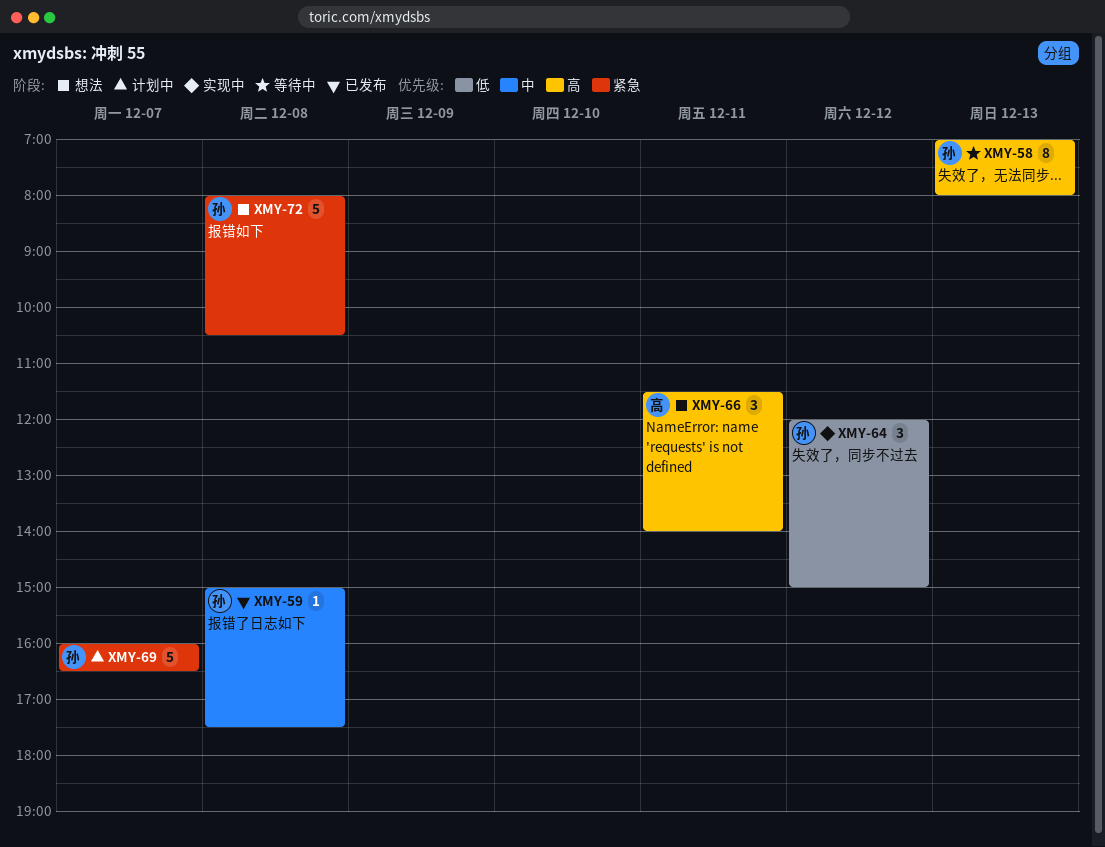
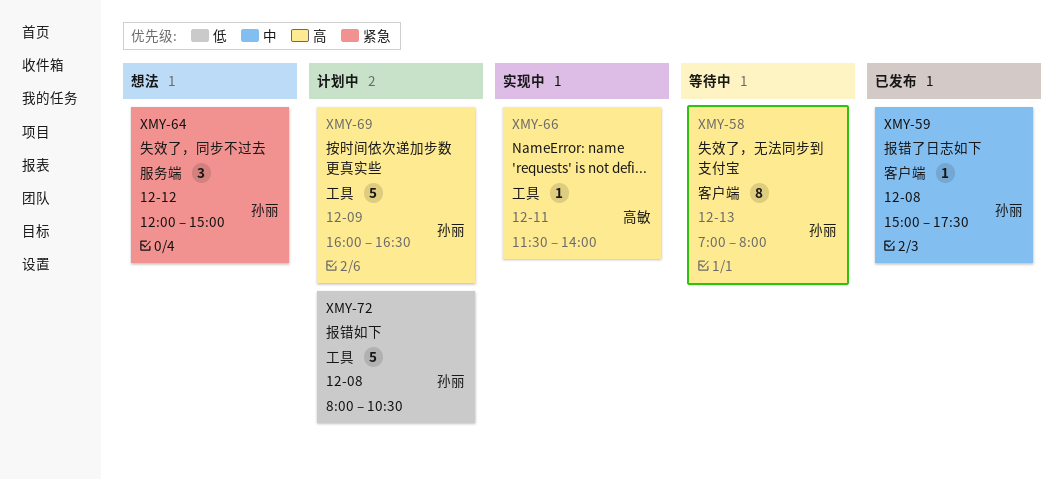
XMY-64, status: 实现中 -> 想法
XMY-64, priority: 低 -> 紧急
XMY-66, status: 想法 -> 实现中
XMY-66, estimate: 3 -> 1
XMY-69, priority: 紧急 -> 高
XMY-69, day: Dec 7 -> Dec 9
XMY-72, status: 想法 -> 计划中
XMY-72, priority: 紧急 -> 低

